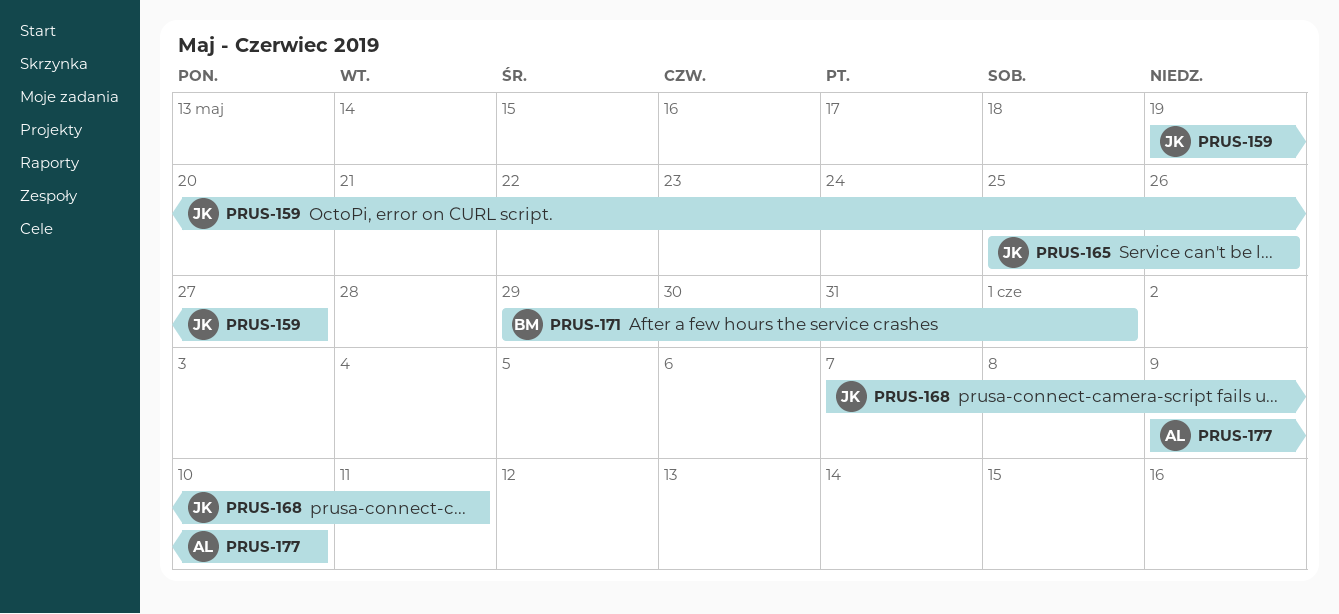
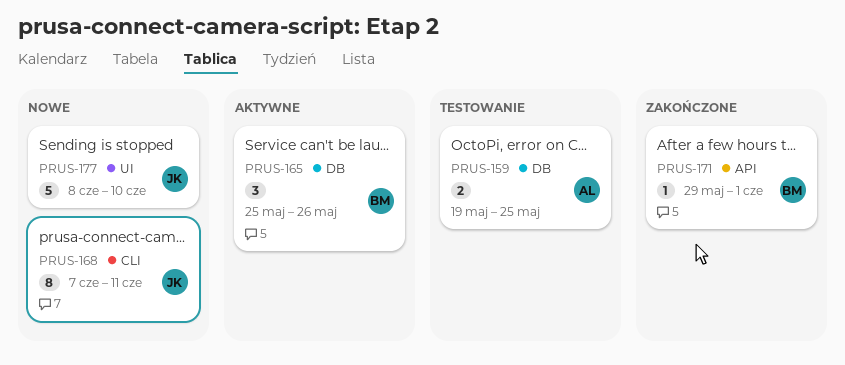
PRUS-159, owner: JK -> AL
PRUS-159, due: May 27 -> May 25
PRUS-165, owner: JK -> BM
PRUS-177, owner: AL -> JK
PRUS-177, start: Jun 9 -> Jun 8

